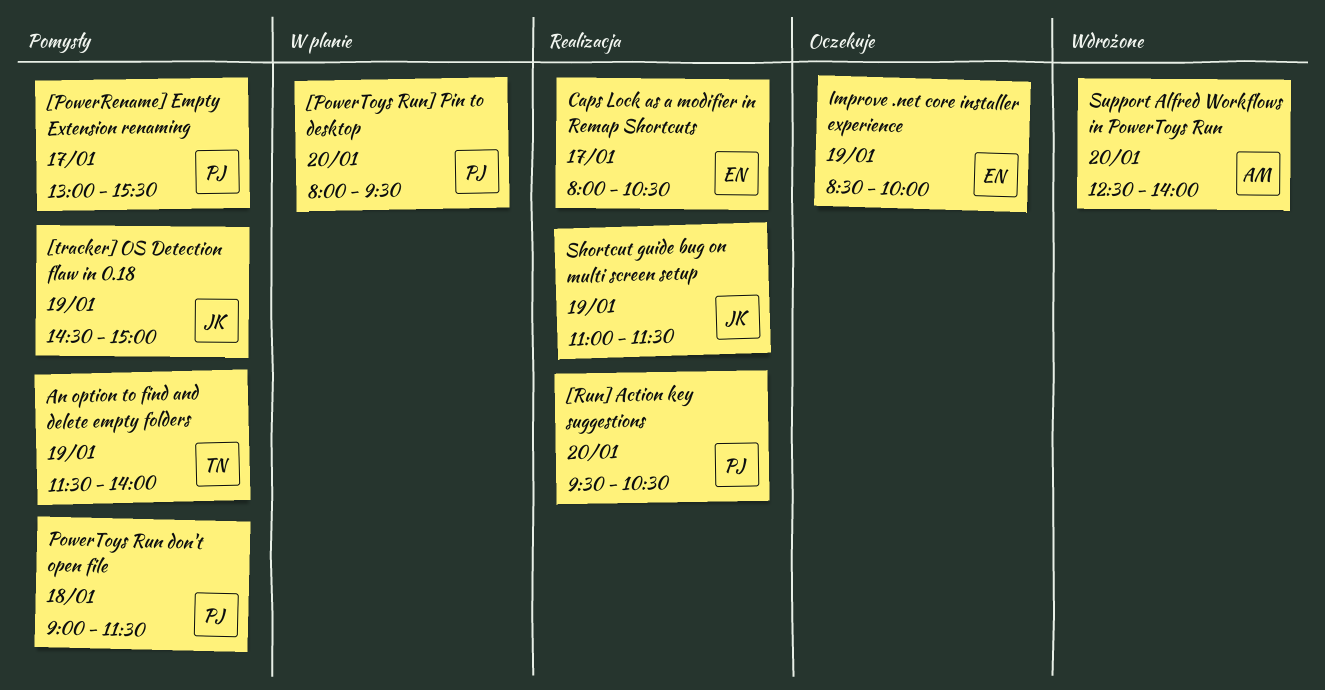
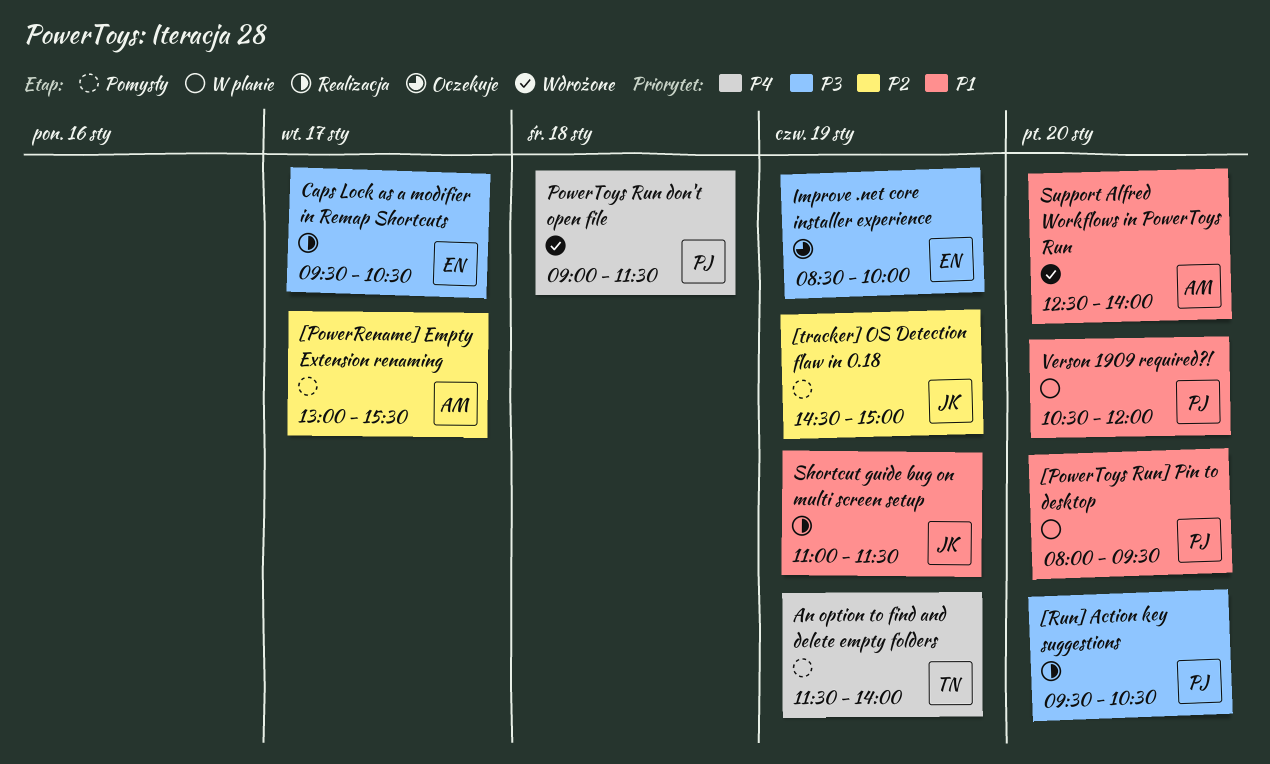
[PowerRename] Empty Extension renaming, owner: PJ -> AM
Caps Lock as a modifier in Remap Shortcuts, begins: 08:00 -> 09:30
PowerToys Run don't open file, status: Pomysły -> Wdrożone
Verson 1909 required?!: none -> present

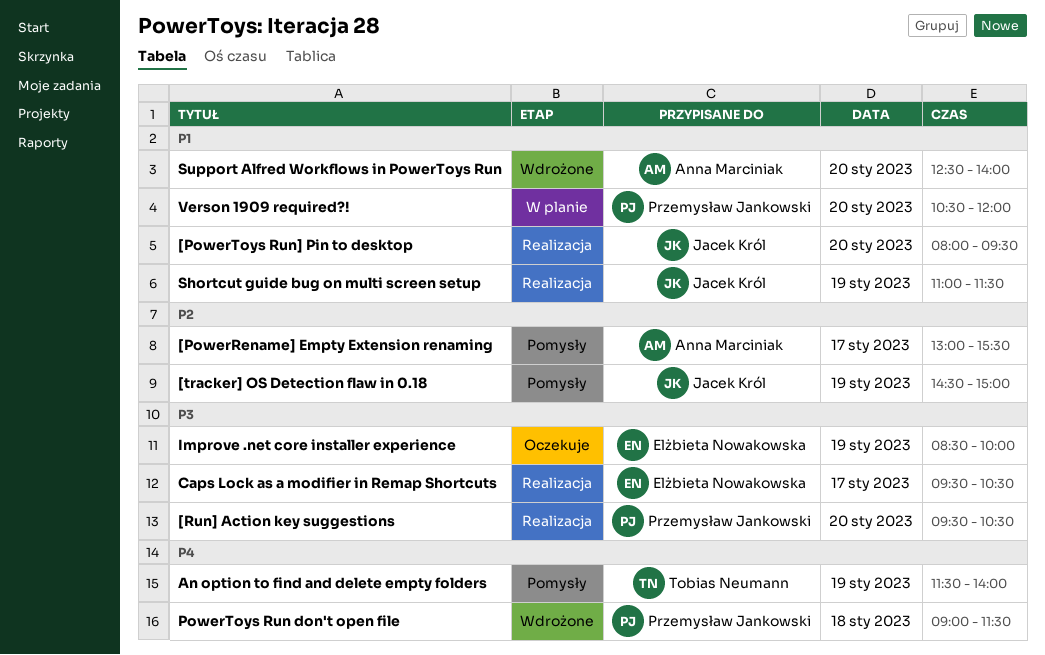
[PowerToys Run] Pin to desktop, status: W planie -> Realizacja
[PowerToys Run] Pin to desktop, owner: Przemysław Jankowski -> Jacek Król

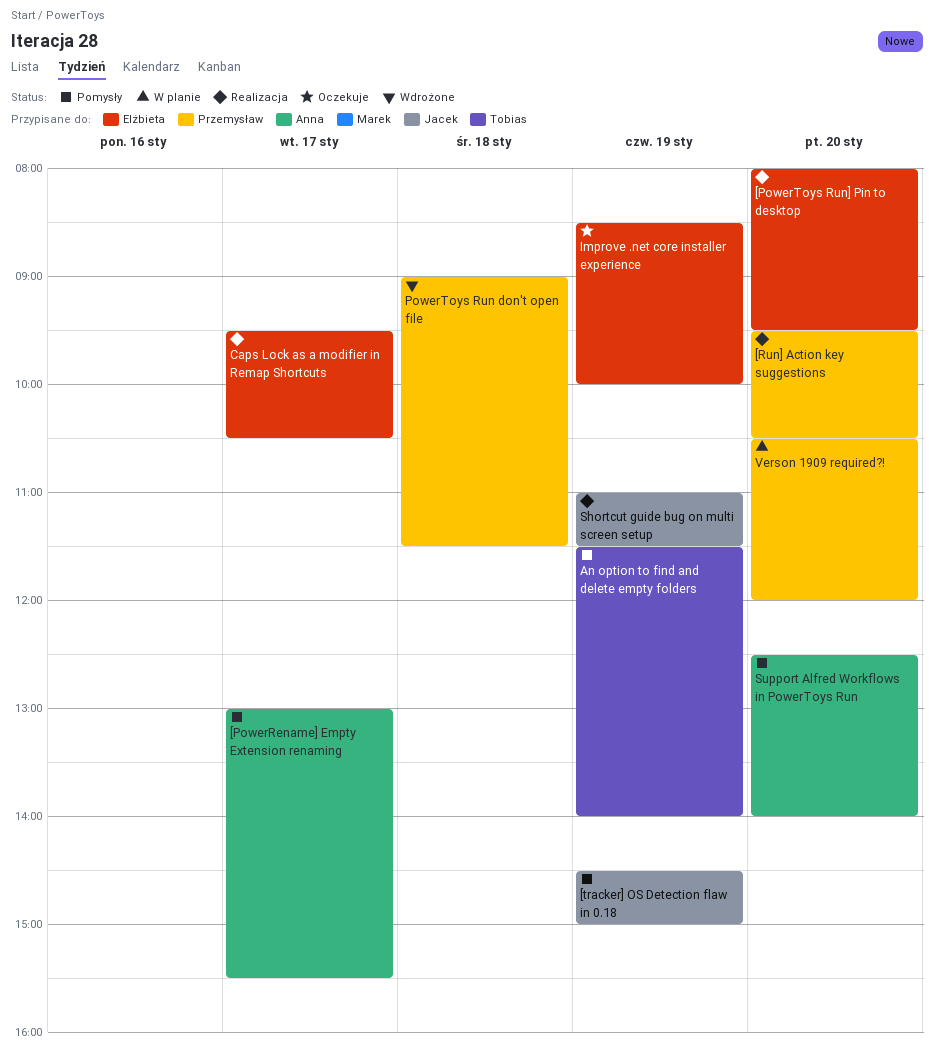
[PowerToys Run] Pin to desktop, owner: Jacek Król -> Elżbieta Nowakowska
Support Alfred Workflows in PowerToys Run, status: Wdrożone -> Pomysły

